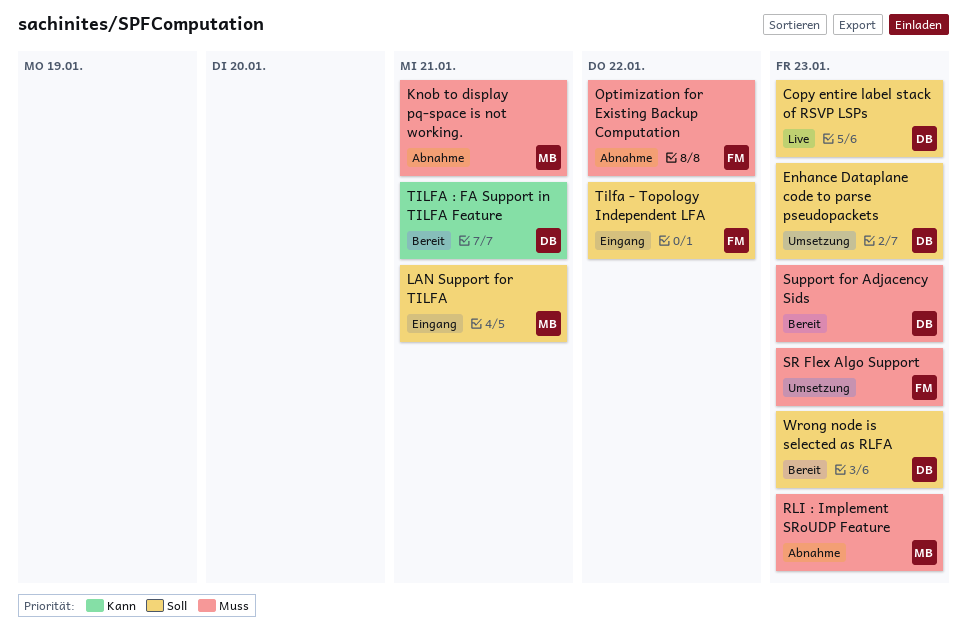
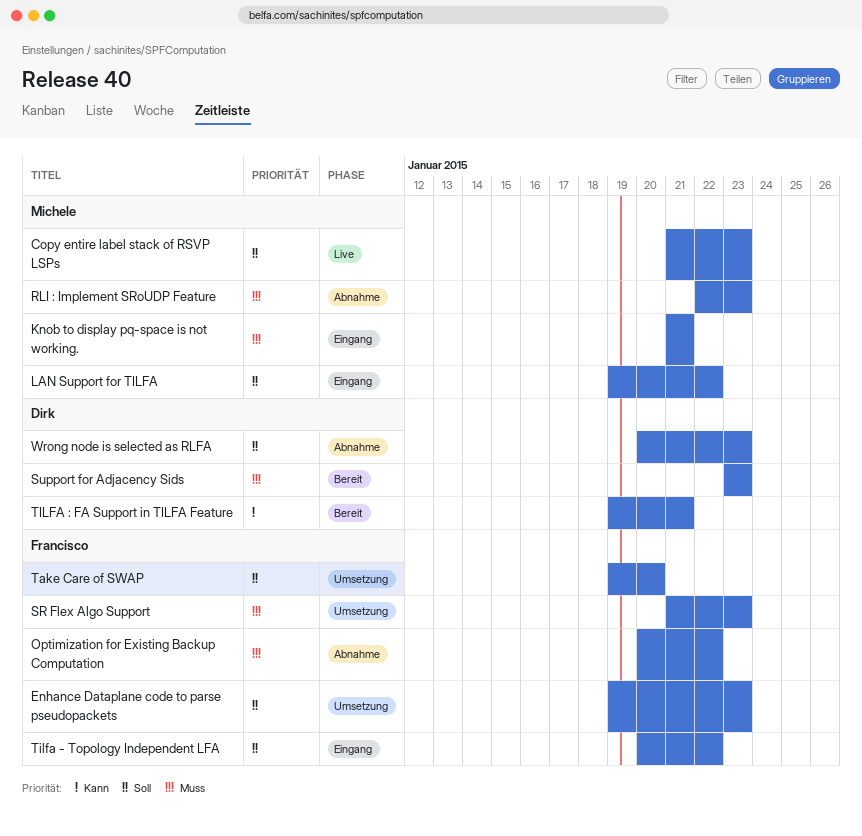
Copy entire label stack of RSVP LSPs, owner: Dirk -> Michele
Enhance Dataplane code to parse pseudopackets, owner: Dirk -> Francisco
Knob to display pq-space is not working., status: Abnahme -> Eingang
LAN Support for TILFA, due: Jan 21 -> Jan 22
Take Care of SWAP: none -> present
Wrong node is selected as RLFA, status: Bereit -> Abnahme

